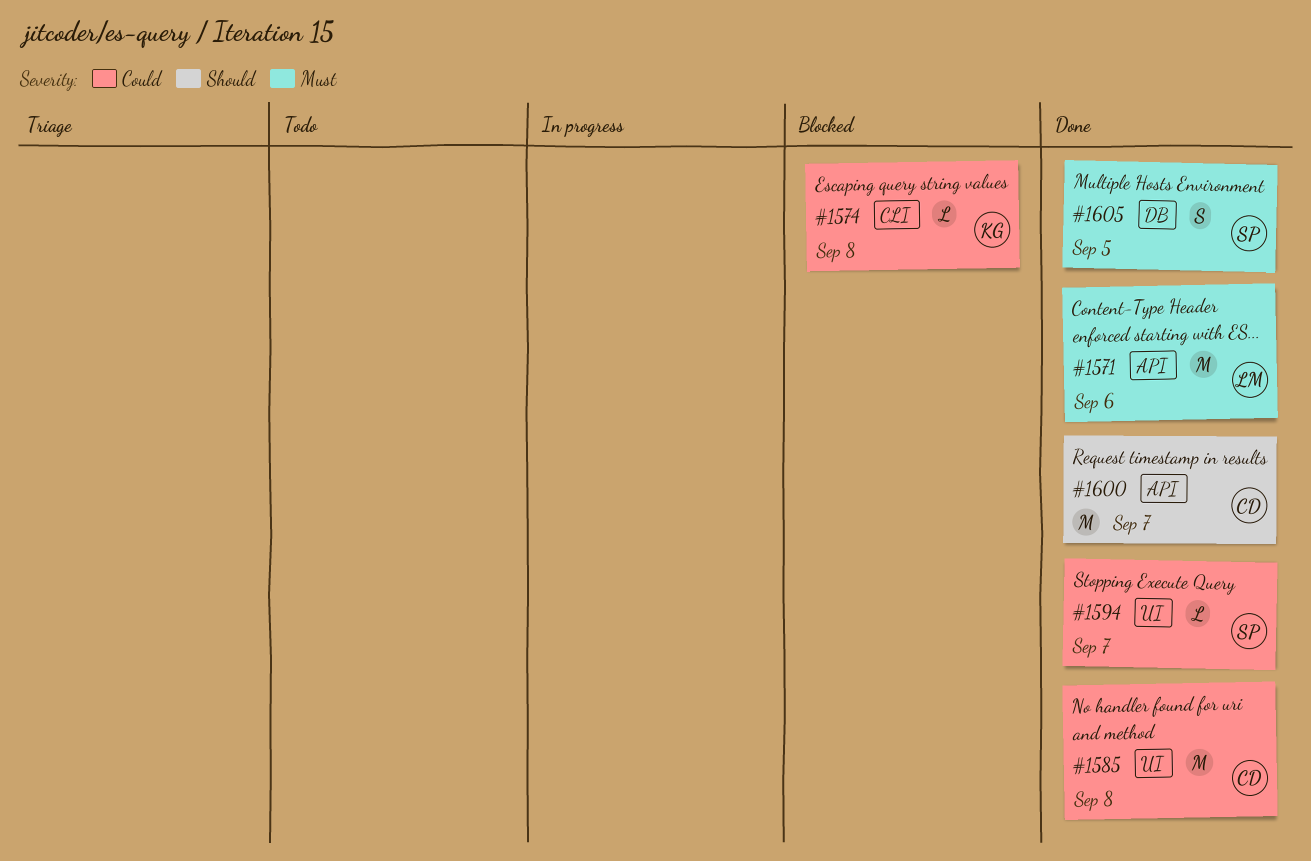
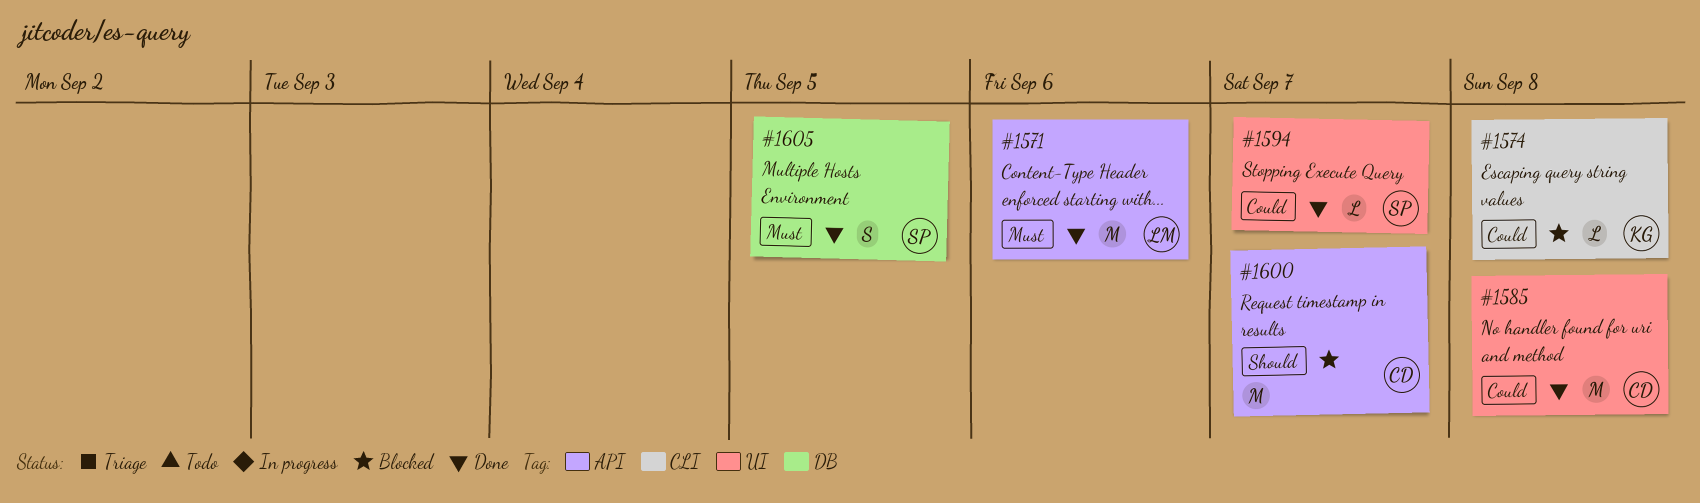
#1600, status: Done -> Blocked

